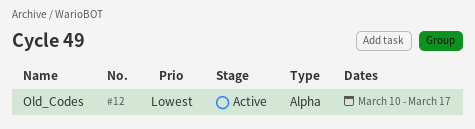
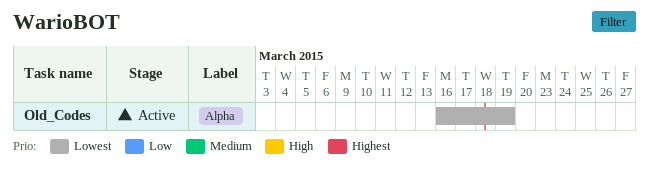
Old_Codes, start: Mar 10 -> Mar 16
Old_Codes, due: Mar 17 -> Mar 19

